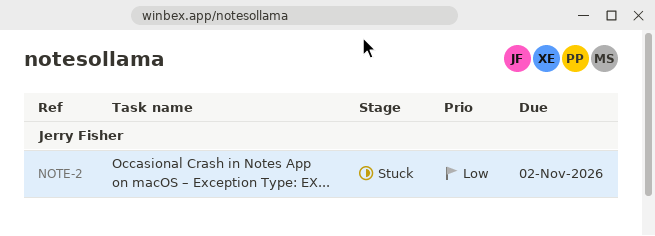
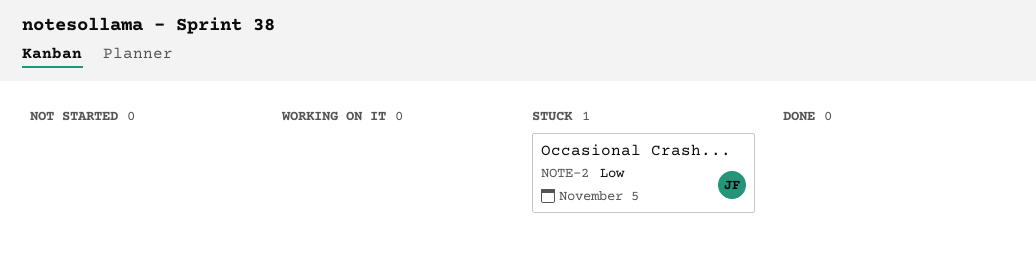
NOTE-2, due: Nov 2 -> Nov 5

